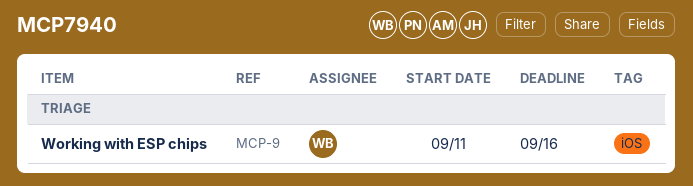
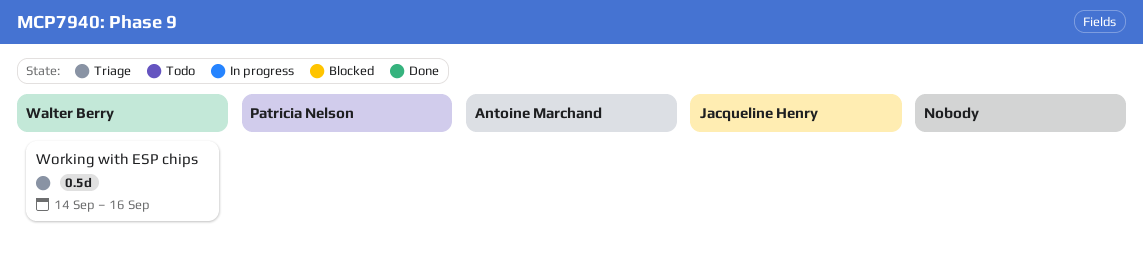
Working with ESP chips, start: Sep 11 -> Sep 14

